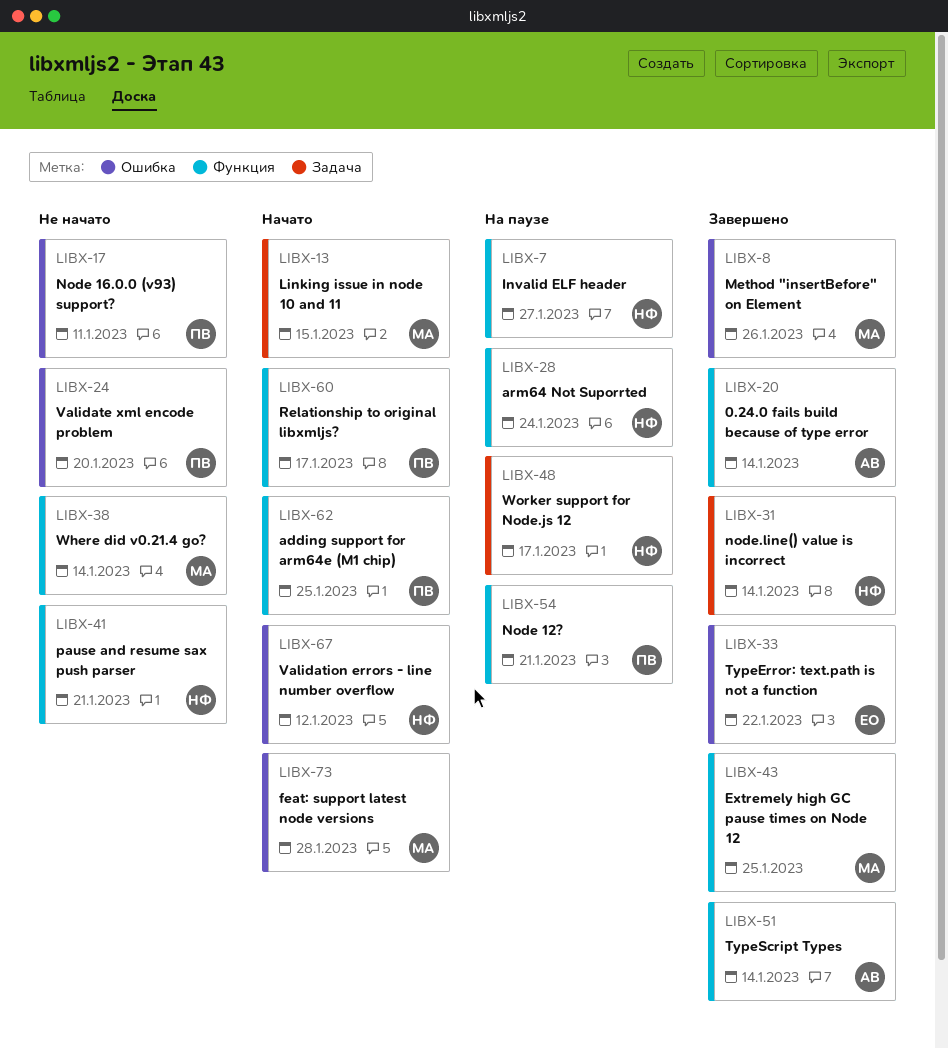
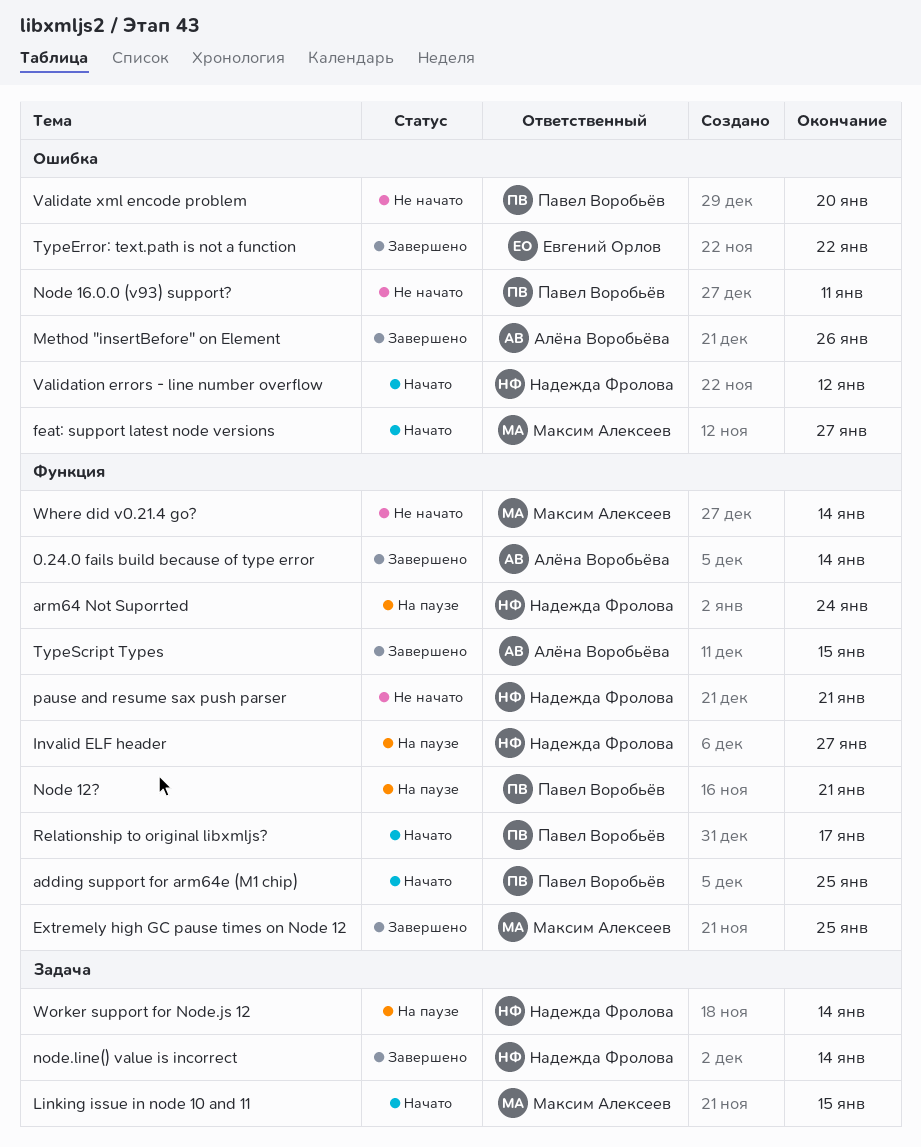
feat: support latest node versions, due: Jan 28 -> Jan 27
Method "insertBefore" on Element, owner: Максим Алексеев -> Алёна Воробьёва
TypeScript Types, due: Jan 14 -> Jan 15
Worker support for Node.js 12, due: Jan 17 -> Jan 14

